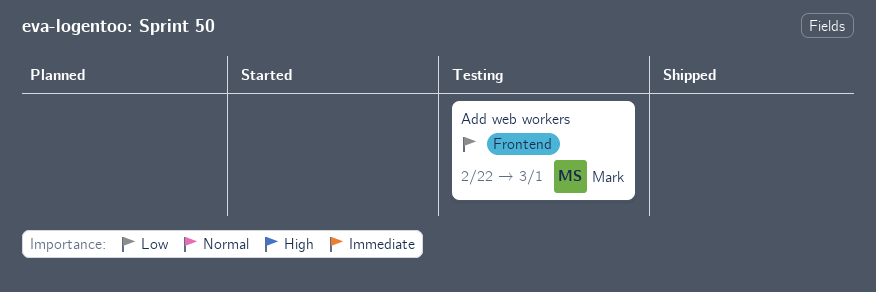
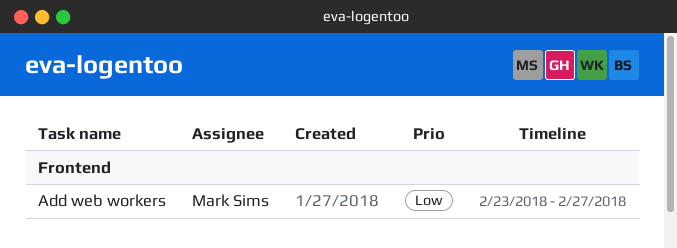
Add web workers, start: Feb 22 -> Feb 23
Add web workers, due: Mar 1 -> Feb 27

